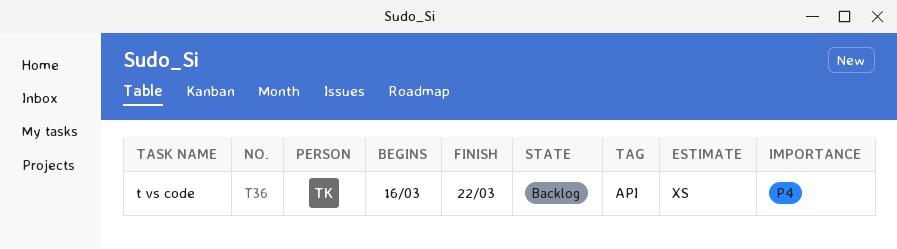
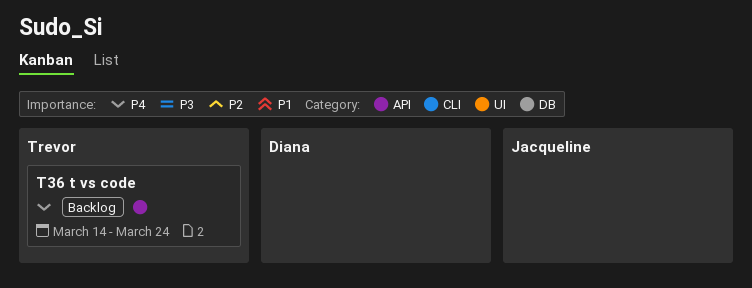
T36, start: Mar 16 -> Mar 14
T36, due: Mar 22 -> Mar 24

